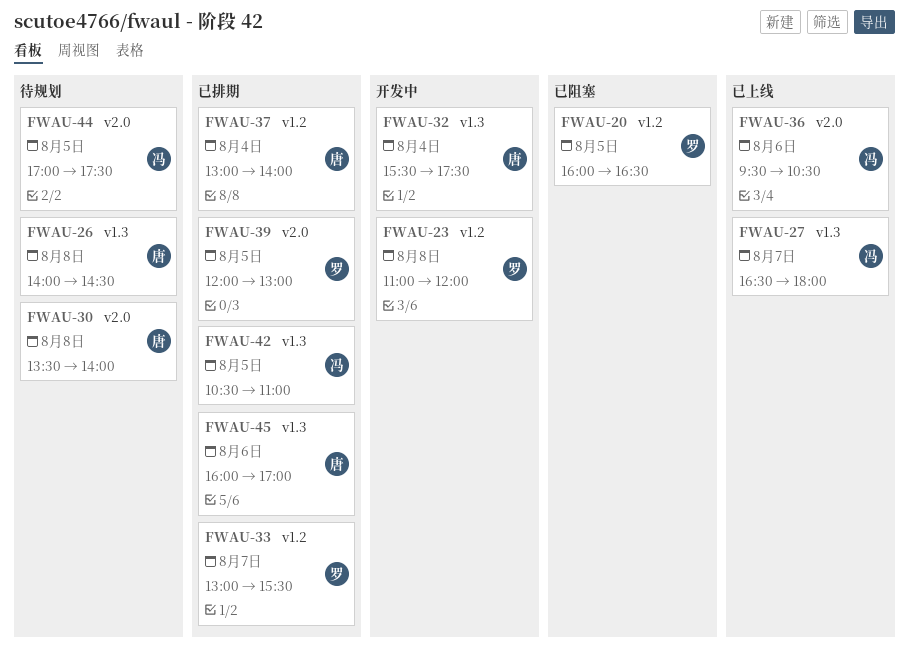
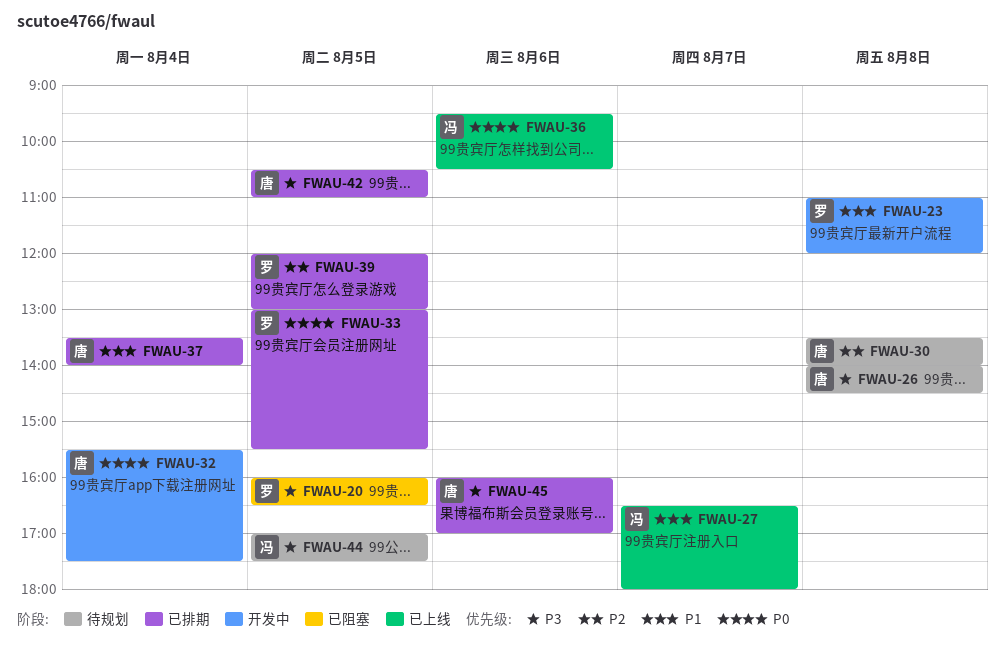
FWAU-33, day: Aug 7 -> Aug 5
FWAU-37, begins: 13:00 -> 13:30
FWAU-42, owner: 冯 -> 唐

